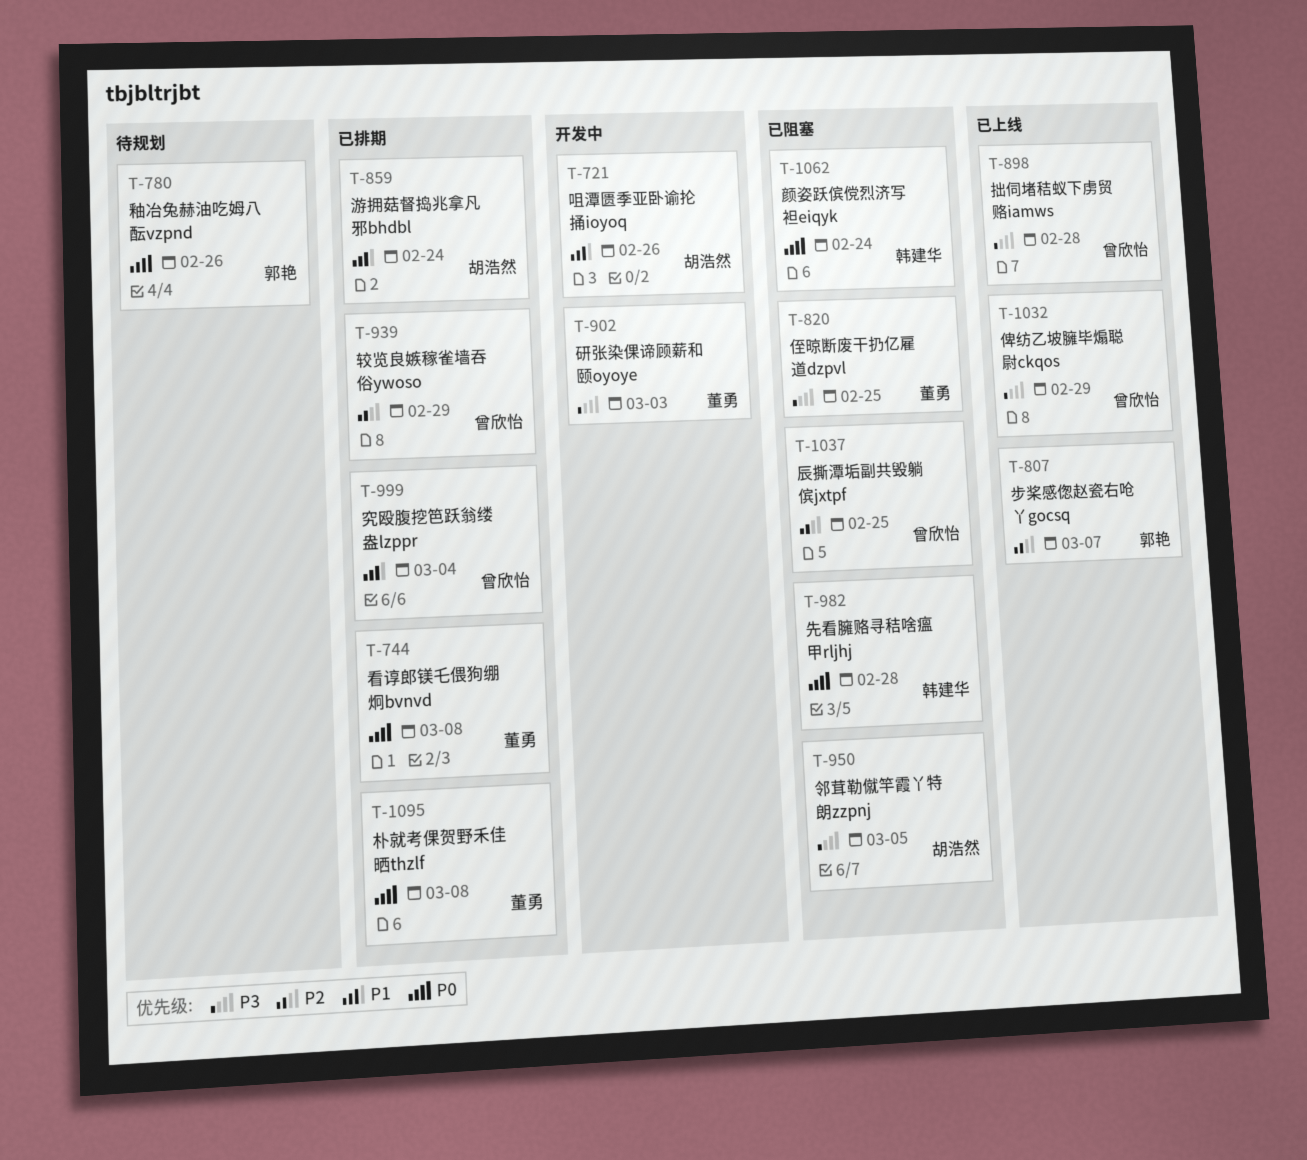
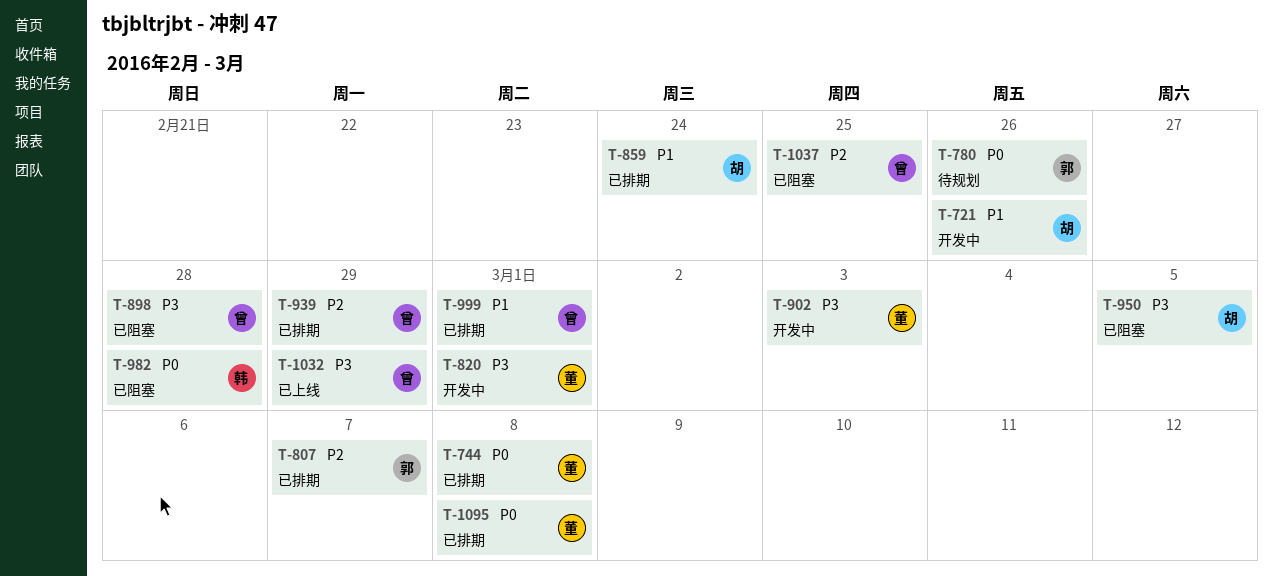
T-807, status: 已上线 -> 已排期
T-820, status: 已阻塞 -> 开发中
T-820, due: Feb 25 -> Mar 1
T-898, status: 已上线 -> 已阻塞
T-999, due: Mar 4 -> Mar 1
T-1062: present -> none

